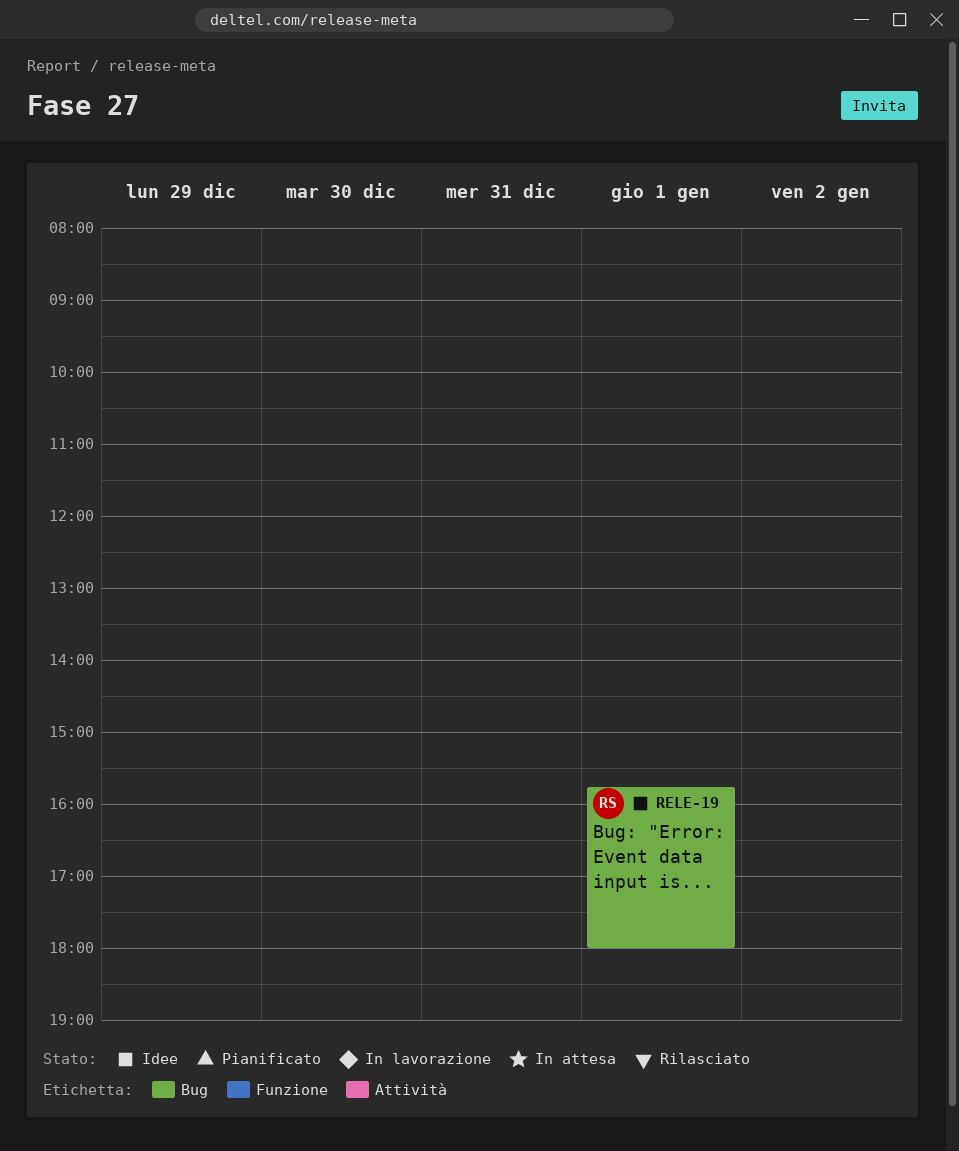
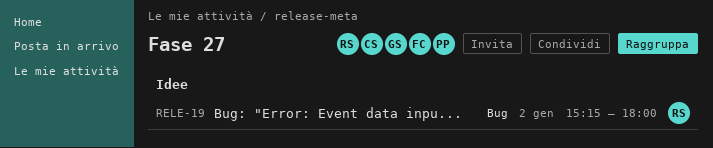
RELE-19, day: Jan 1 -> Jan 2
RELE-19, begins: 15:45 -> 15:15

